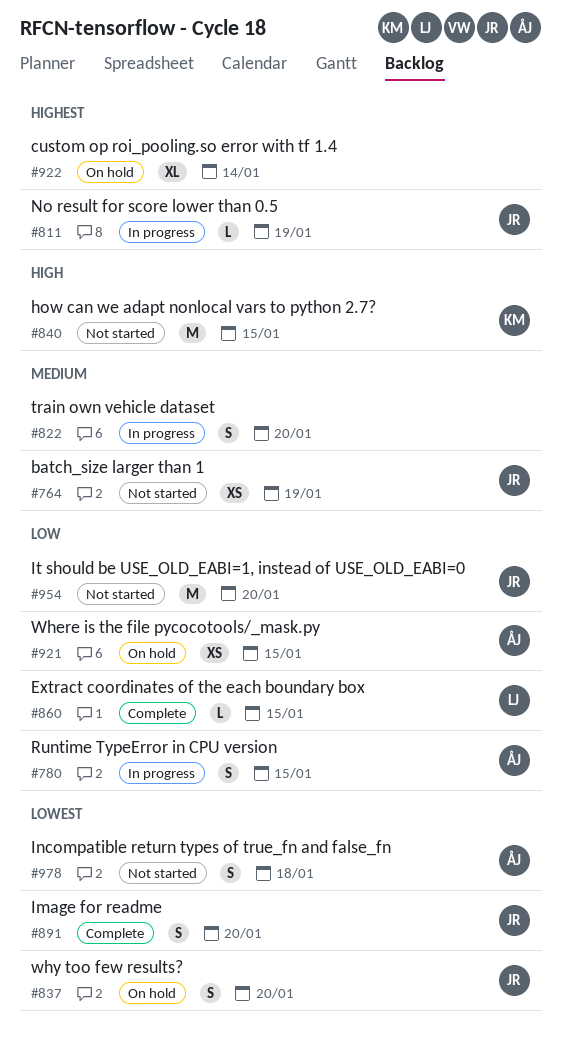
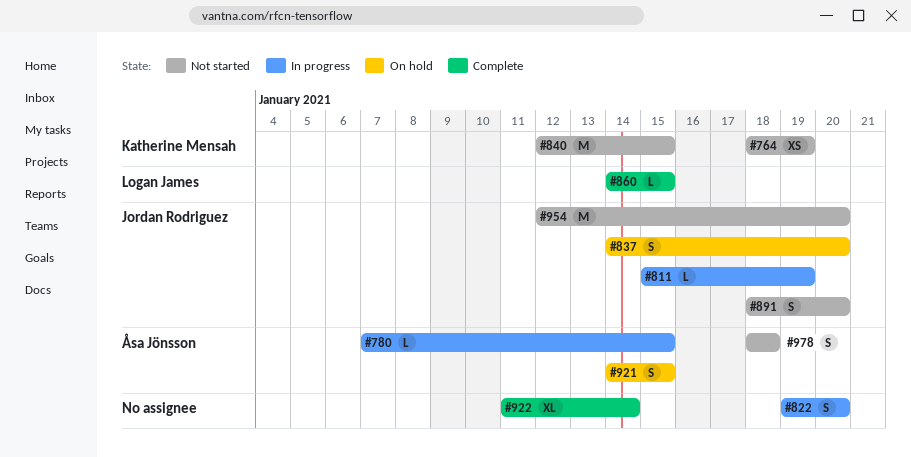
#764, owner: Jordan Rodriguez -> Katherine Mensah
#780, estimate: S -> L
#891, status: Complete -> Not started
#921, estimate: XS -> S
#922, status: On hold -> Complete

